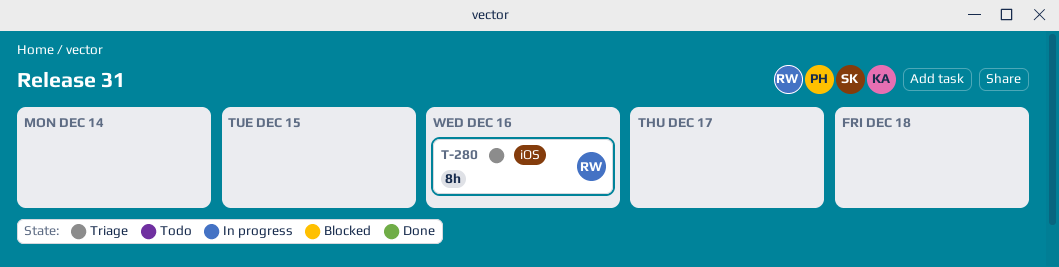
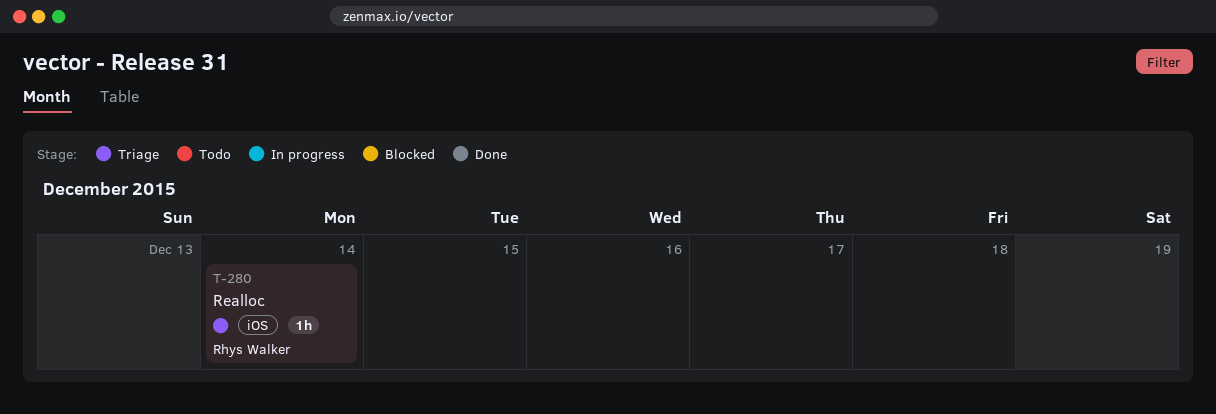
T-280, estimate: 8h -> 1h
T-280, due: Dec 16 -> Dec 14

